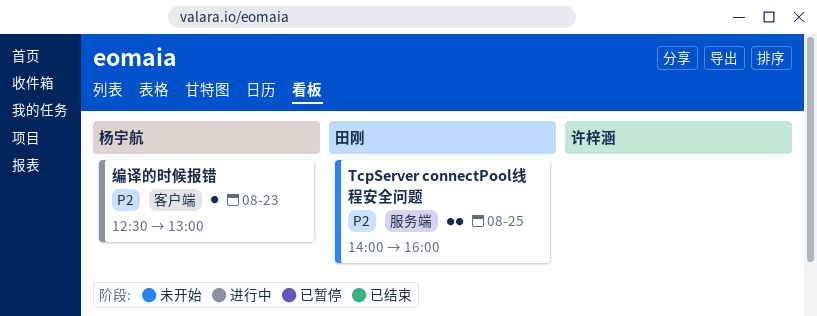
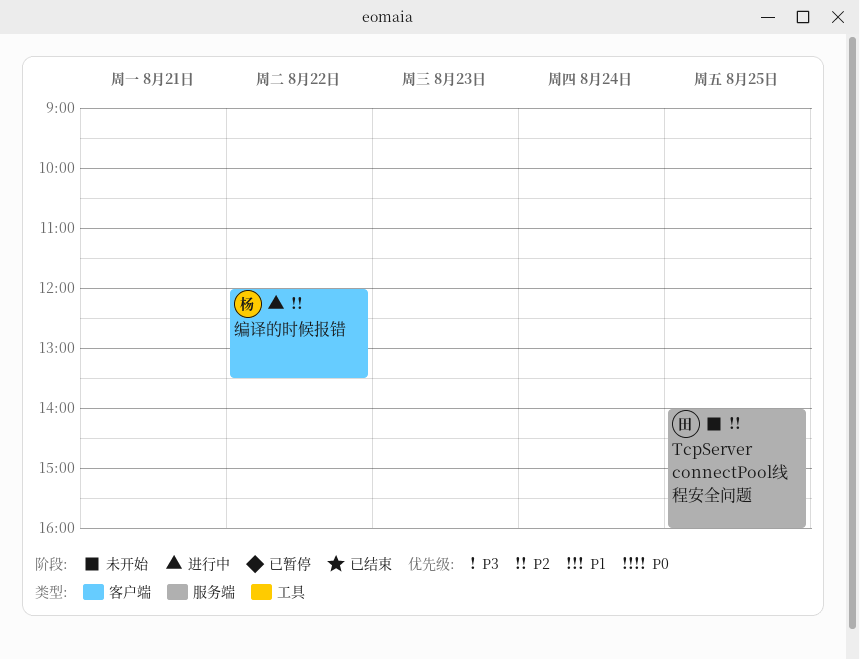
编译的时候报错, day: Aug 23 -> Aug 22
编译的时候报错, begins: 12:30 -> 12:00
编译的时候报错, ends: 13:00 -> 13:30

